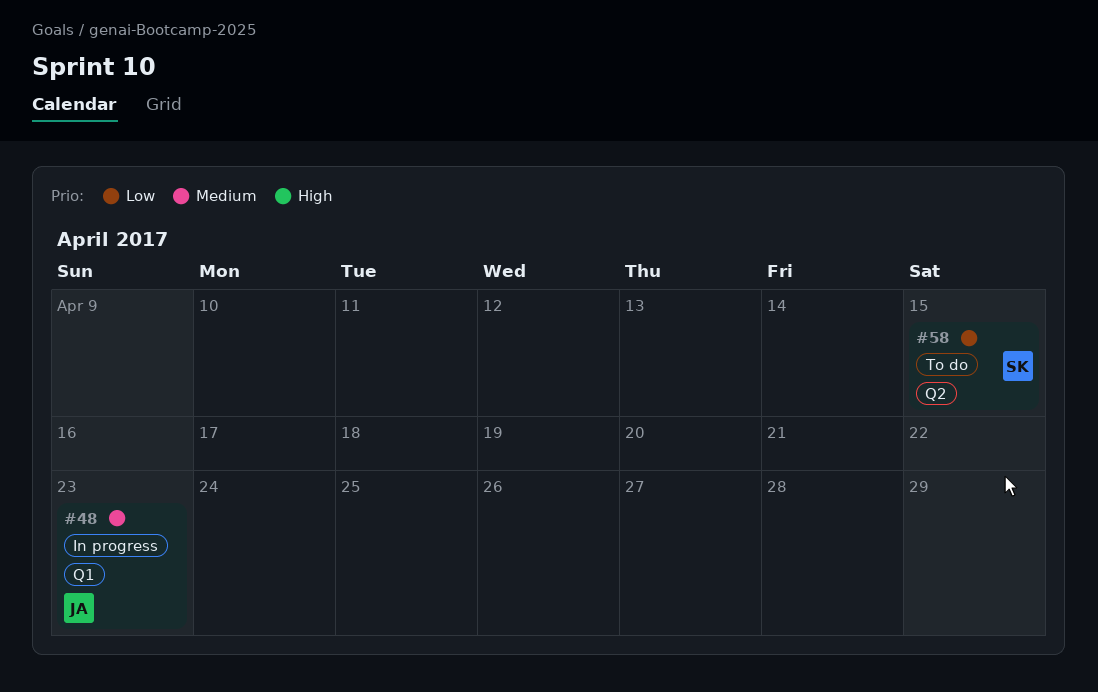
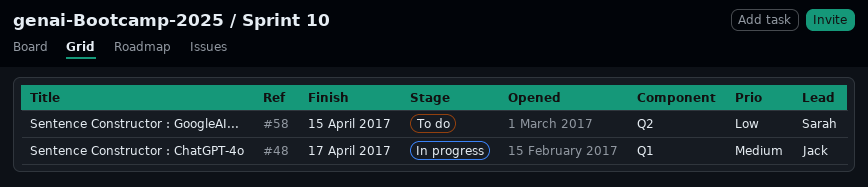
#48, due: Apr 23 -> Apr 17

